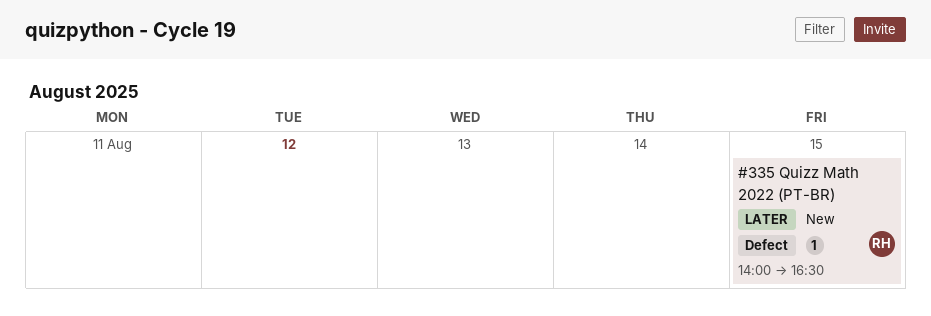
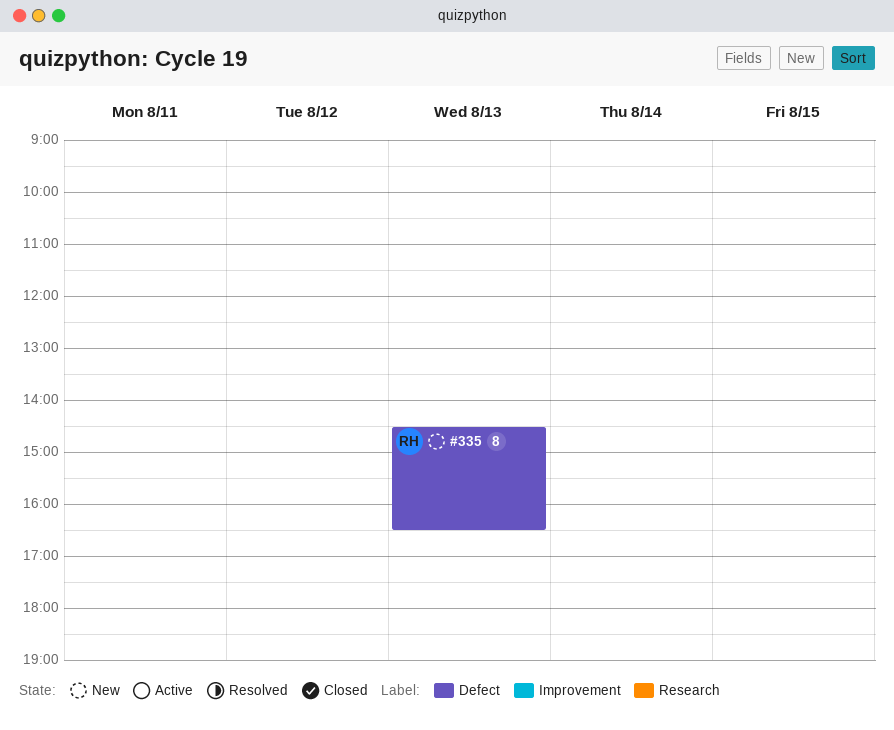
#335, estimate: 1 -> 8
#335, day: Aug 15 -> Aug 13
#335, begins: 14:00 -> 14:30

